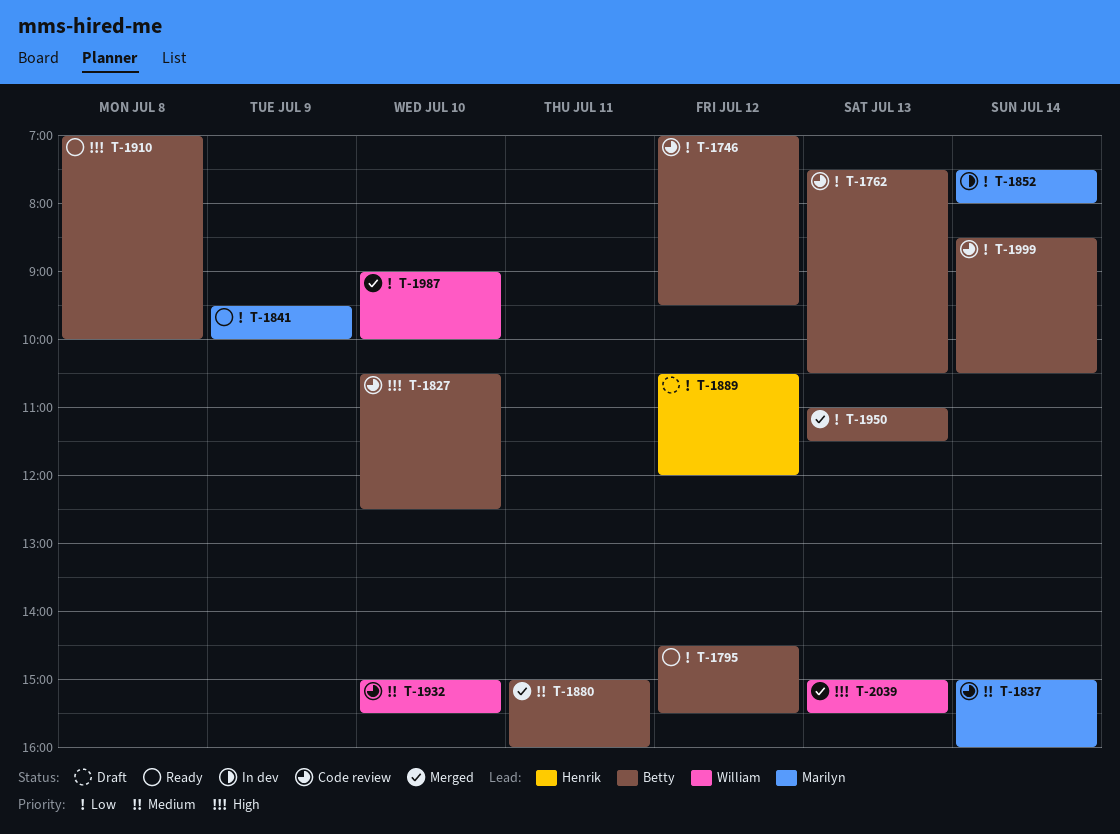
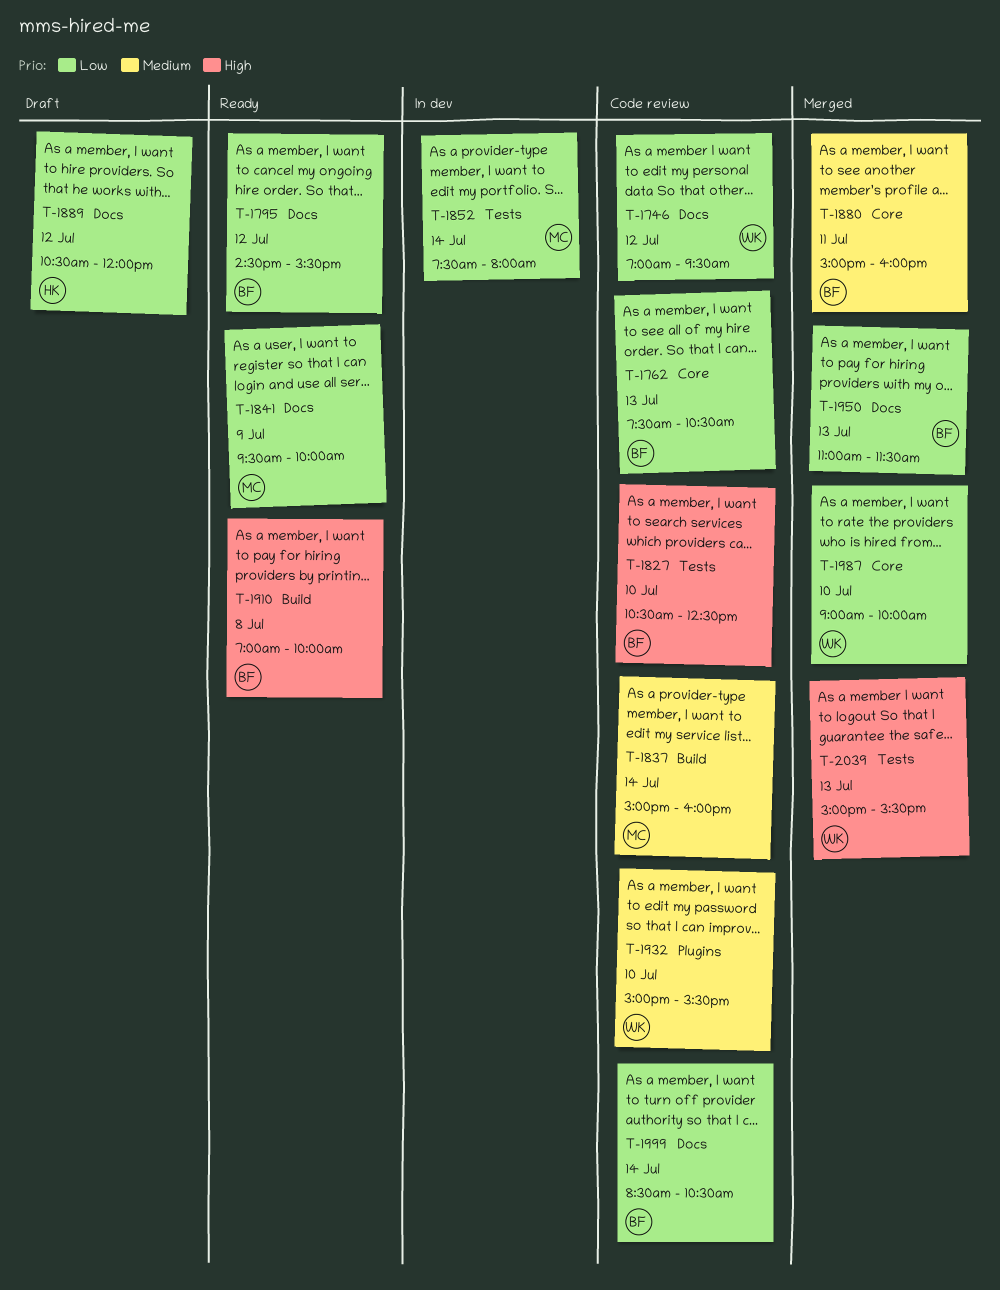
T-1746, owner: Betty -> William

